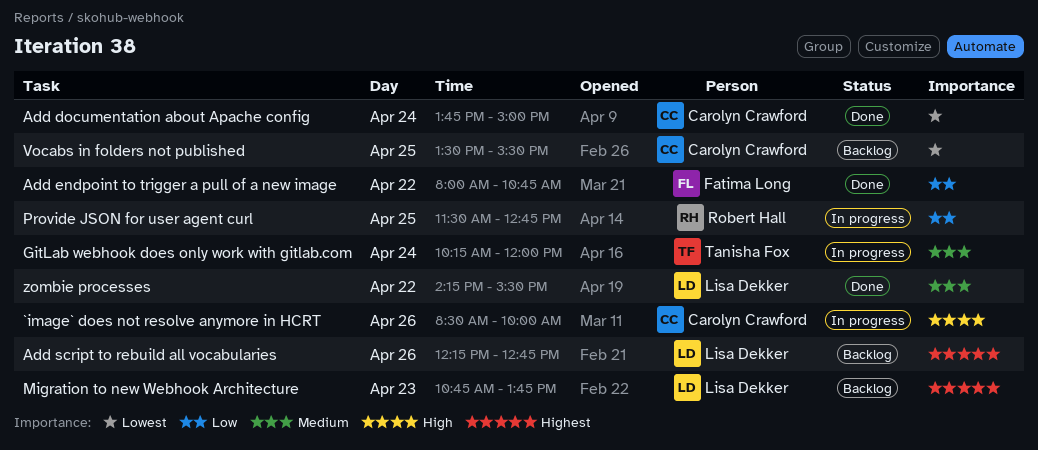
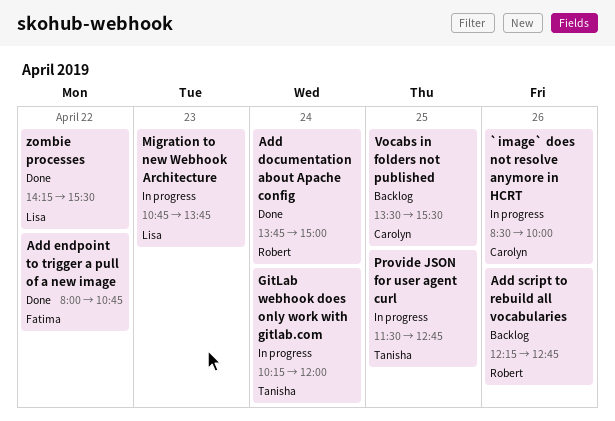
Add documentation about Apache config, owner: Carolyn Crawford -> Robert Hall
Add script to rebuild all vocabularies, owner: Lisa Dekker -> Robert Hall
Migration to new Webhook Architecture, status: Backlog -> In progress
Provide JSON for user agent curl, owner: Robert Hall -> Tanisha Fox

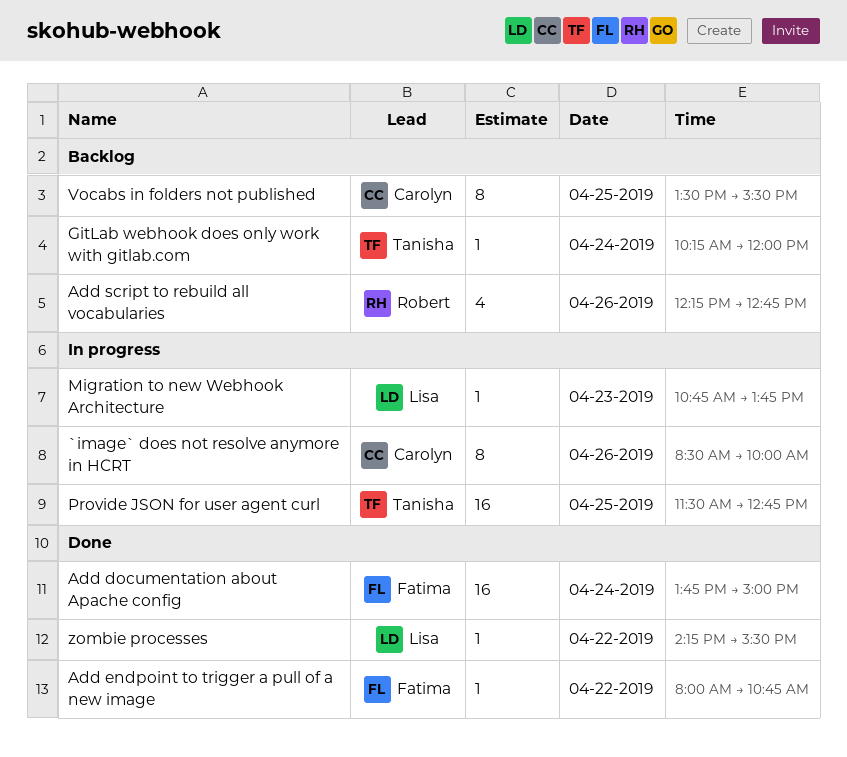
Add documentation about Apache config, owner: Robert -> Fatima
GitLab webhook does only work with gitlab.com, status: In progress -> Backlog

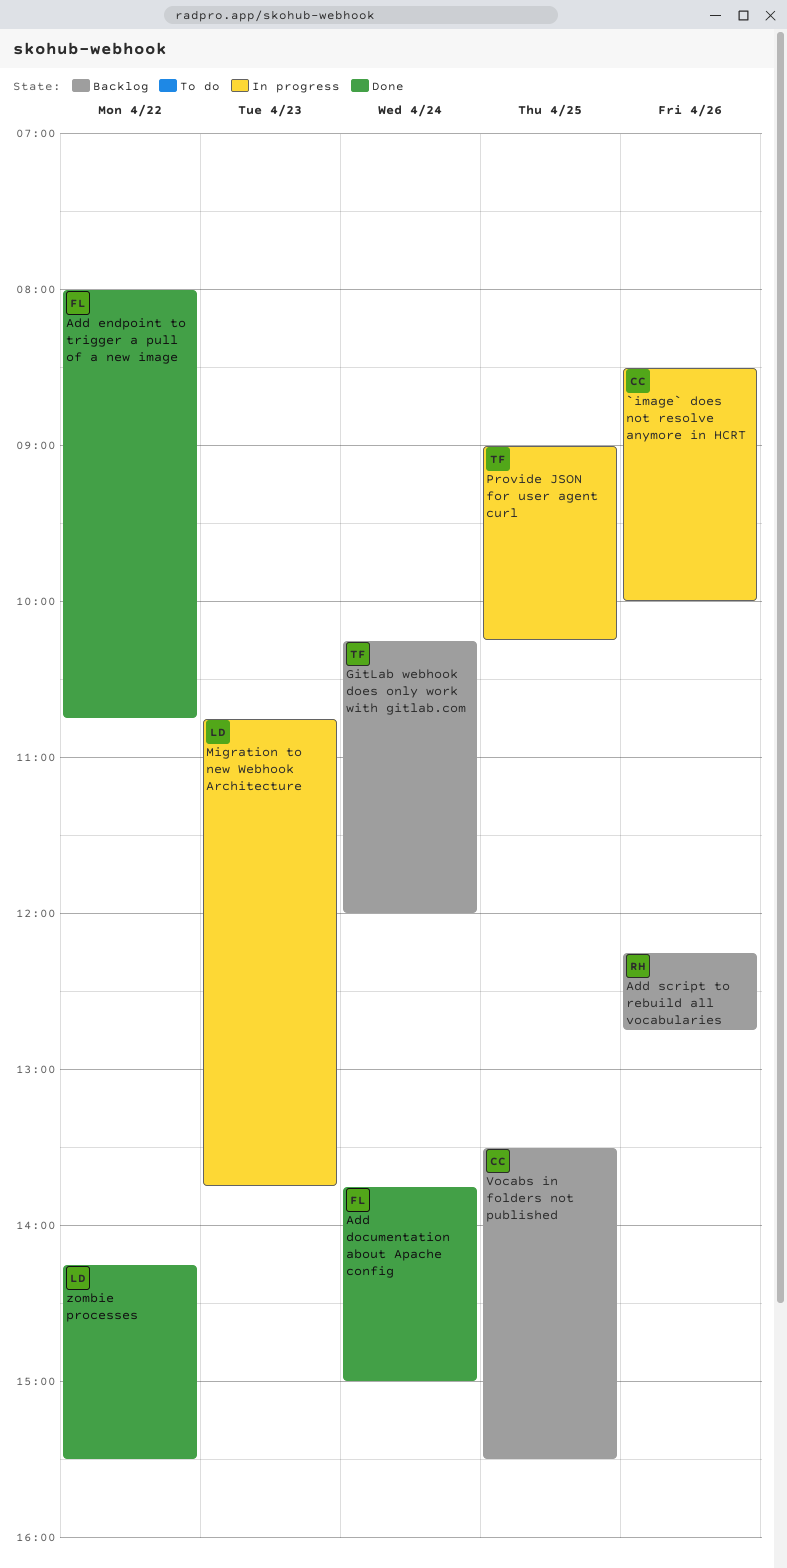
Provide JSON for user agent curl, begins: 11:30 -> 09:00
Provide JSON for user agent curl, ends: 12:45 -> 10:15

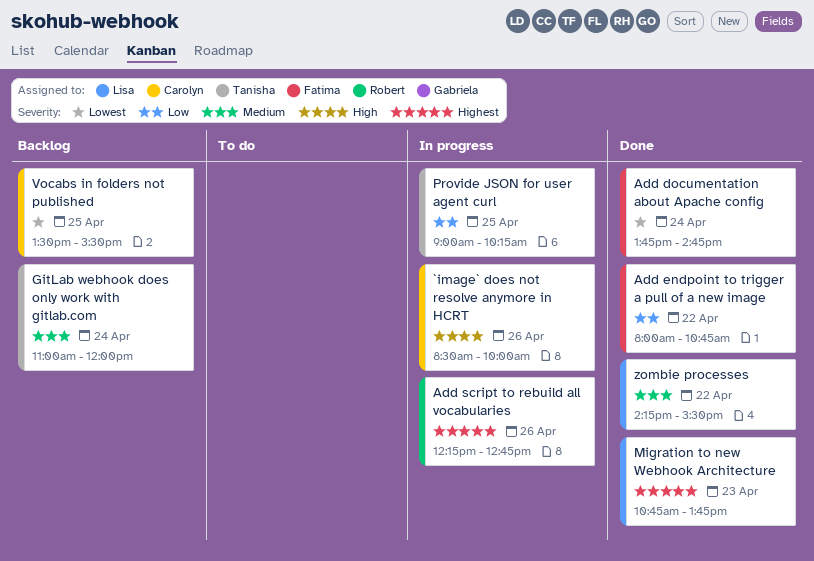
Add documentation about Apache config, ends: 15:00 -> 14:45
Add script to rebuild all vocabularies, status: Backlog -> In progress
GitLab webhook does only work with gitlab.com, begins: 10:15 -> 11:00
Migration to new Webhook Architecture, status: In progress -> Done

